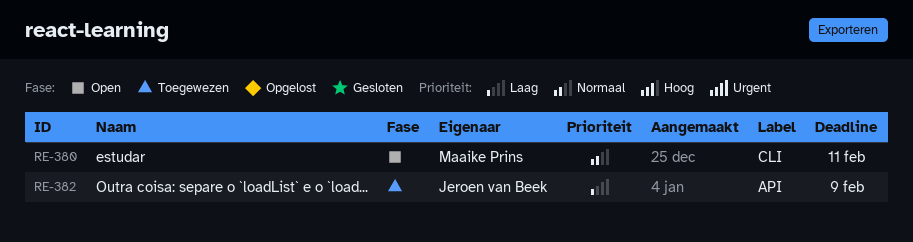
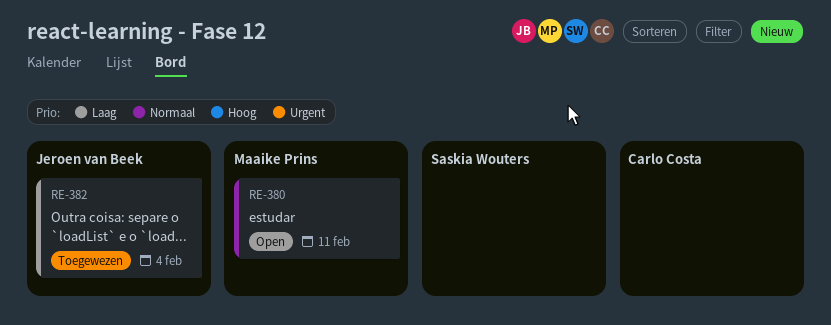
RE-382, due: Feb 9 -> Feb 4

